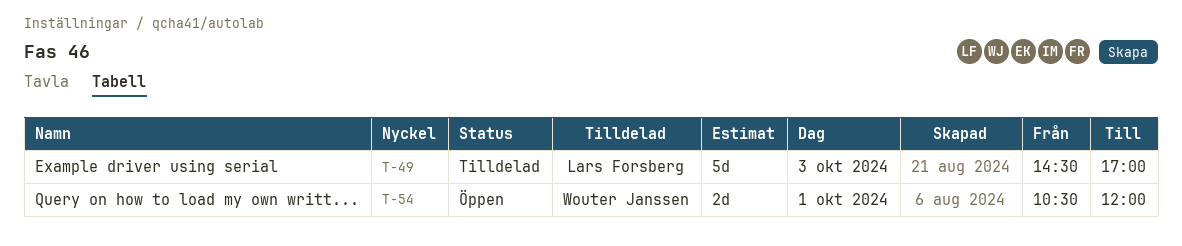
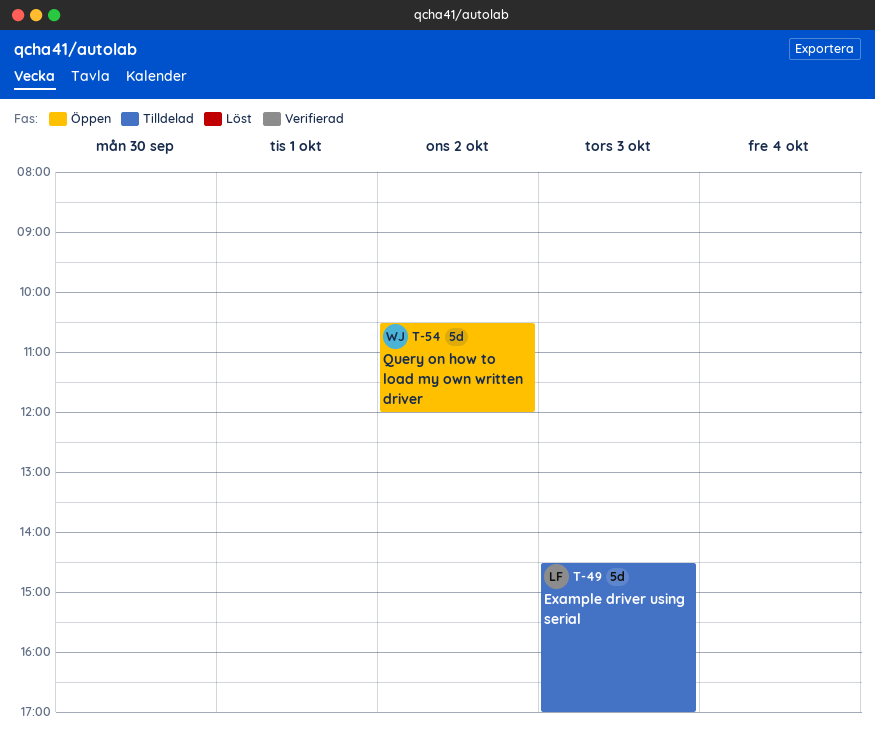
T-54, estimate: 2d -> 5d
T-54, day: Oct 1 -> Oct 2

